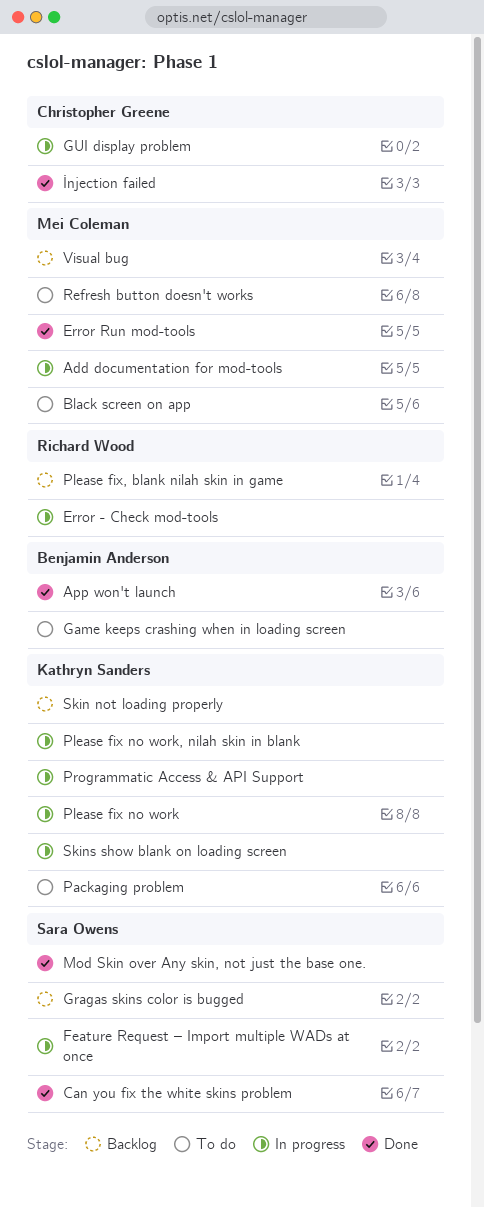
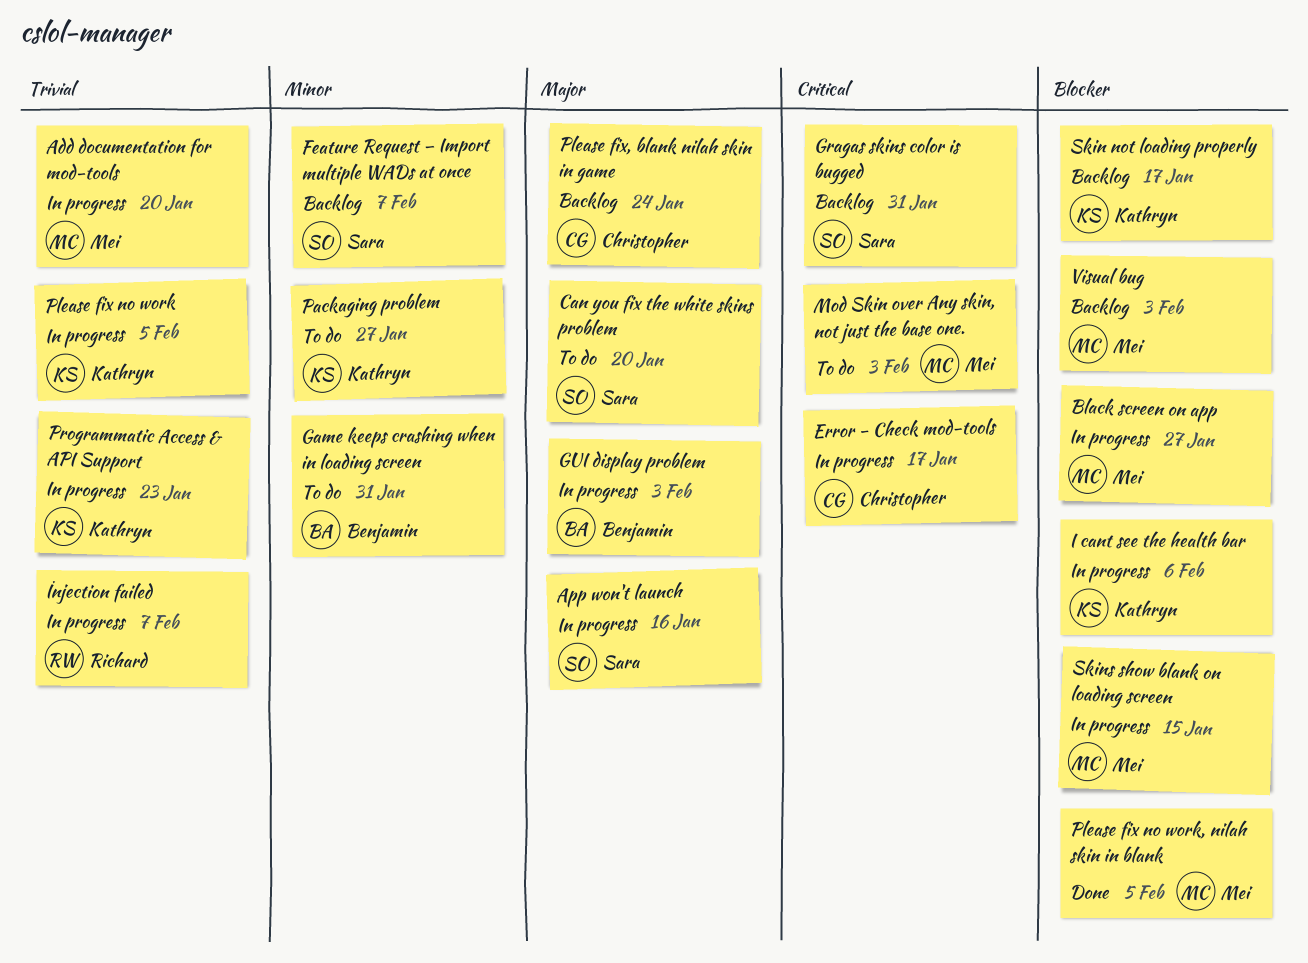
App won't launch, status: Done -> In progress
App won't launch, owner: Benjamin Anderson -> Sara Owens
Black screen on app, status: To do -> In progress
Can you fix the white skins problem, status: Done -> To do
Error - Check mod-tools, owner: Richard Wood -> Christopher Greene
Error Run mod-tools: present -> none
Feature Request – Import multiple WADs at once, status: In progress -> Backlog
GUI display problem, owner: Christopher Greene -> Benjamin Anderson
I cant see the health bar: none -> present
İnjection failed, status: Done -> In progress
İnjection failed, owner: Christopher Greene -> Richard Wood
Mod Skin over Any skin, not just the base one., status: Done -> To do
Mod Skin over Any skin, not just the base one., owner: Sara Owens -> Mei Coleman
Please fix no work, nilah skin in blank, status: In progress -> Done
Please fix no work, nilah skin in blank, owner: Kathryn Sanders -> Mei Coleman
Please fix, blank nilah skin in game, owner: Richard Wood -> Christopher Greene
Refresh button doesn't works: present -> none
Skins show blank on loading screen, owner: Kathryn Sanders -> Mei Coleman

